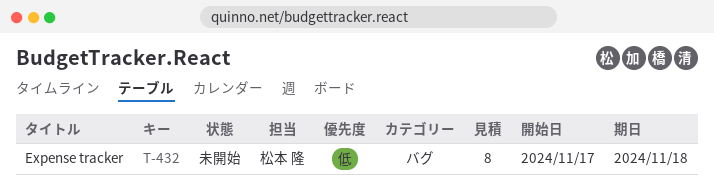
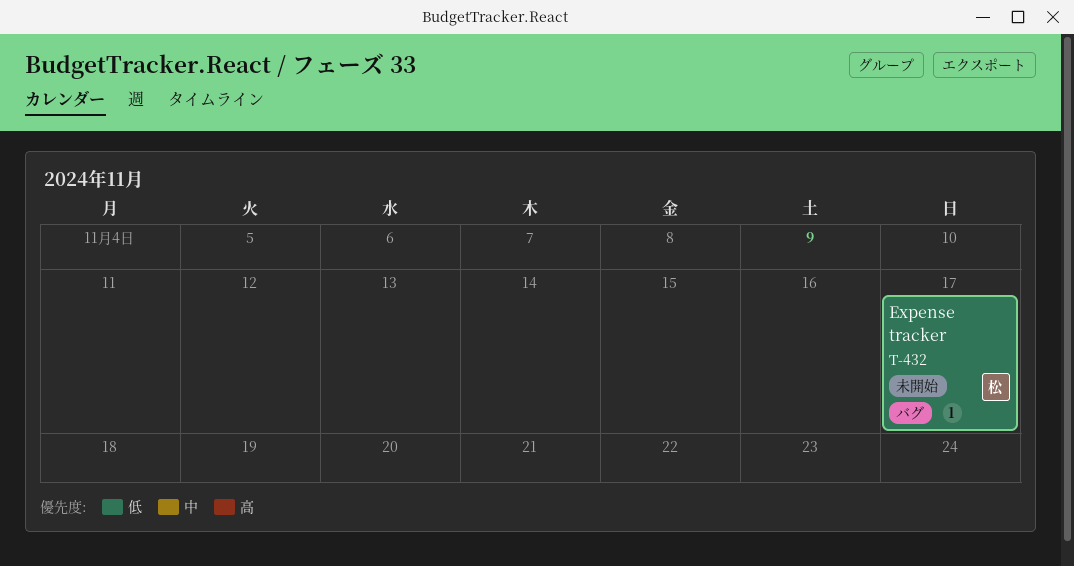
T-432, estimate: 8 -> 1
T-432, due: Nov 18 -> Nov 17

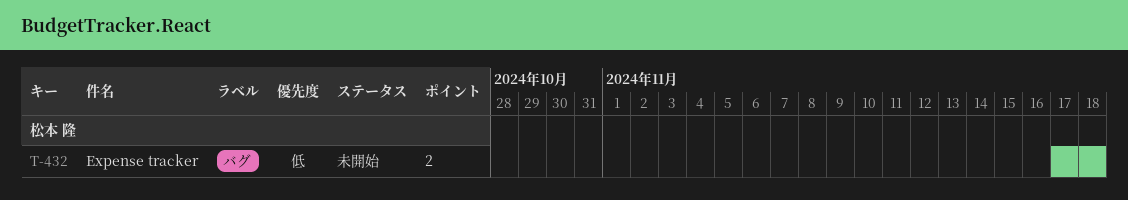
T-432, estimate: 1 -> 2
T-432, due: Nov 17 -> Nov 18

